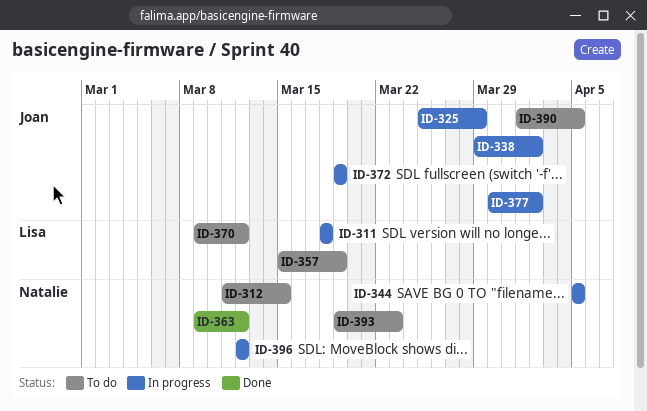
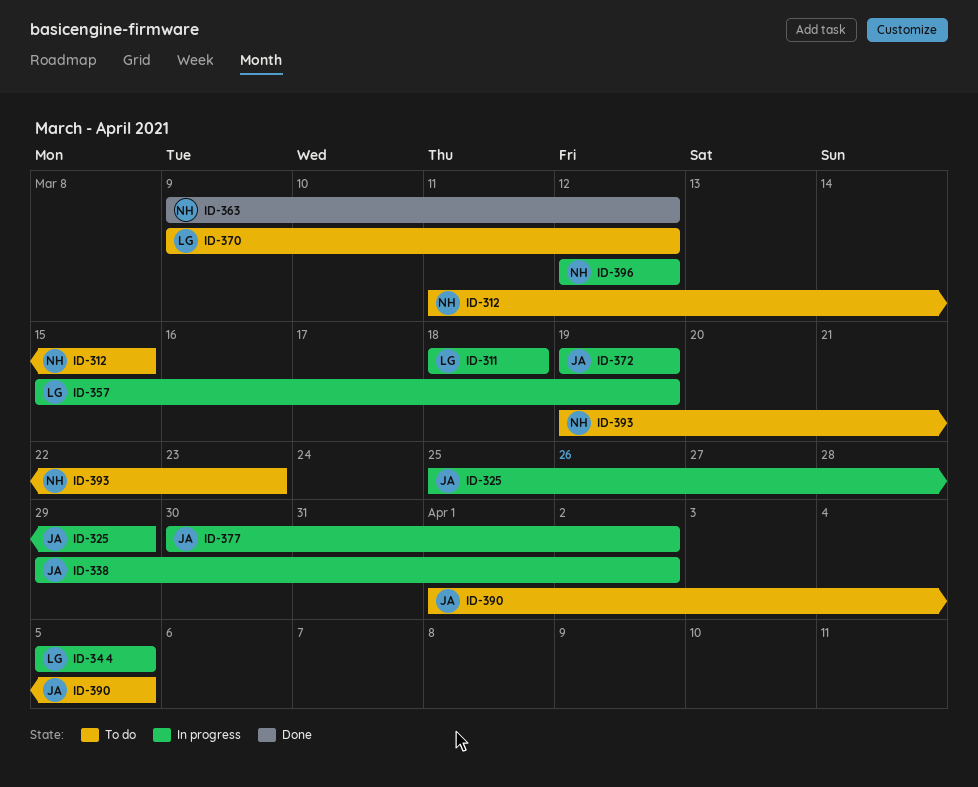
ID-344, owner: Natalie -> Lisa
ID-357, status: To do -> In progress

